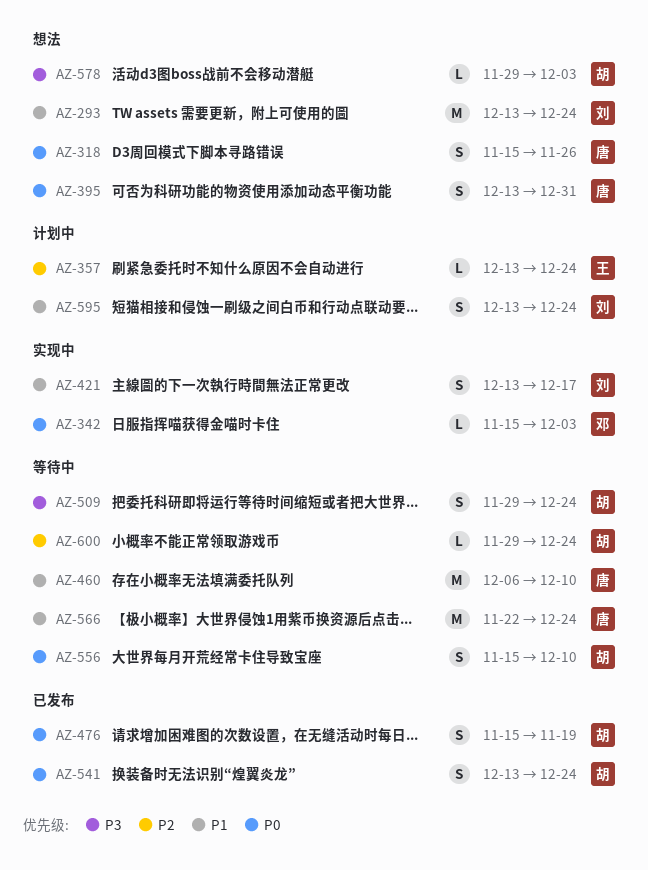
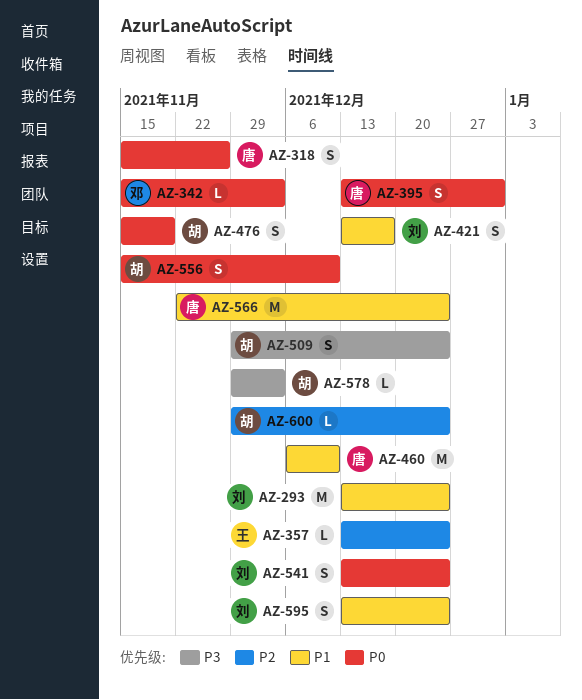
AZ-541, owner: 胡 -> 刘

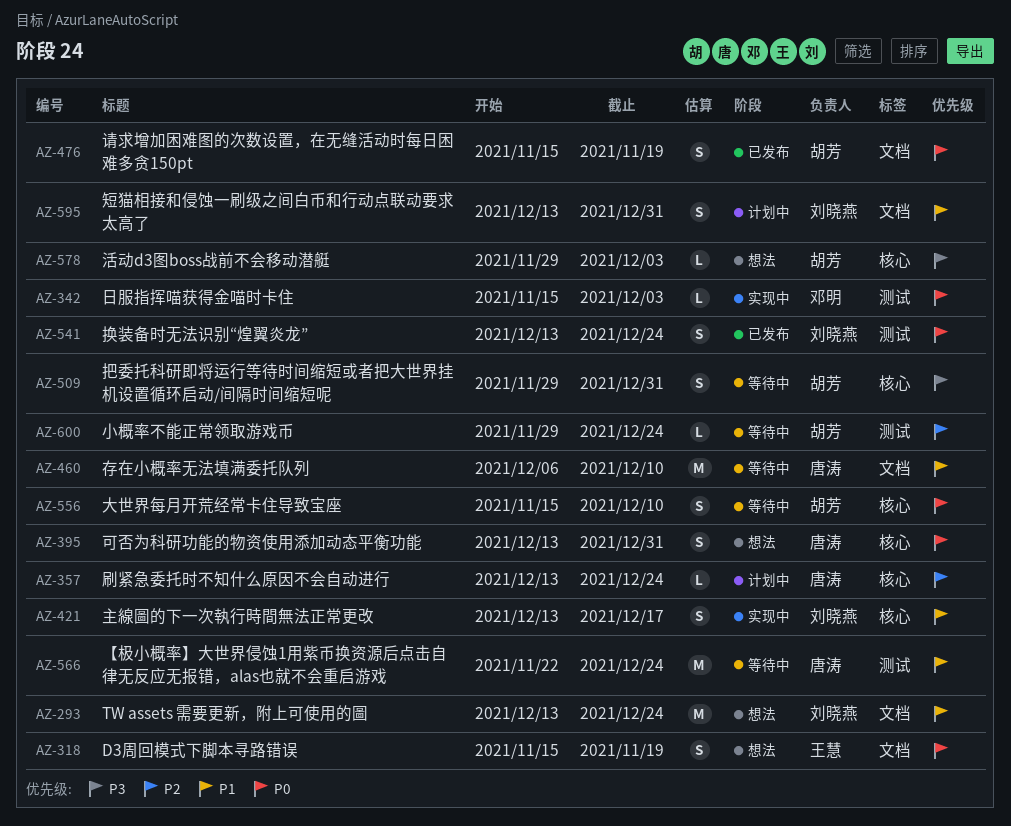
AZ-318, owner: 唐涛 -> 王慧
AZ-318, due: Nov 26 -> Nov 19
AZ-357, owner: 王慧 -> 唐涛
AZ-509, due: Dec 24 -> Dec 31
AZ-595, due: Dec 24 -> Dec 31

